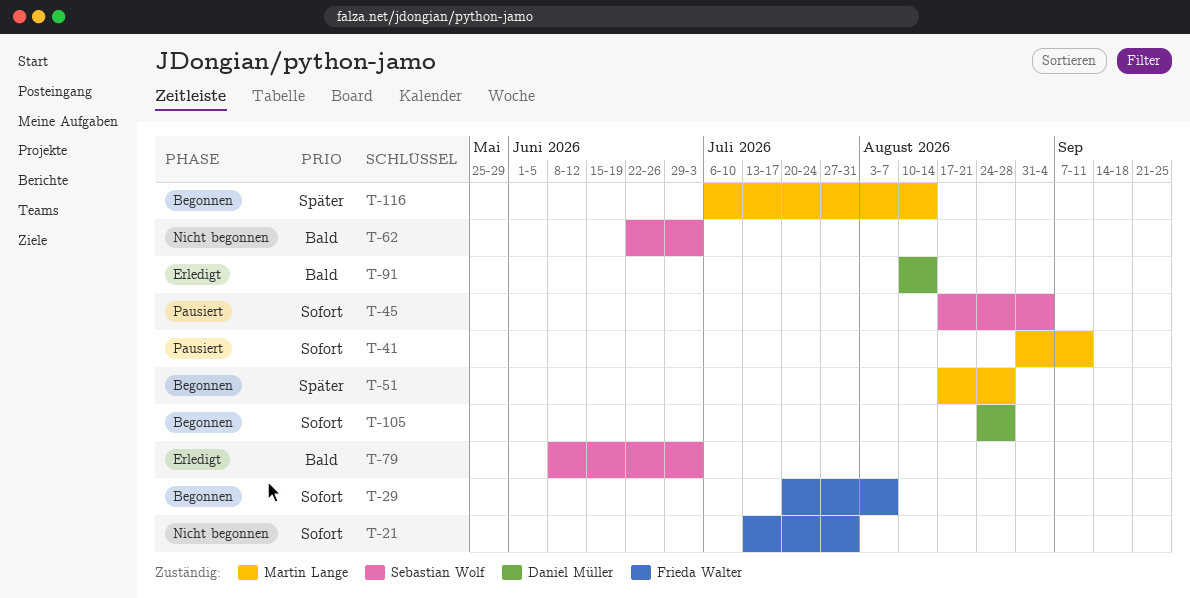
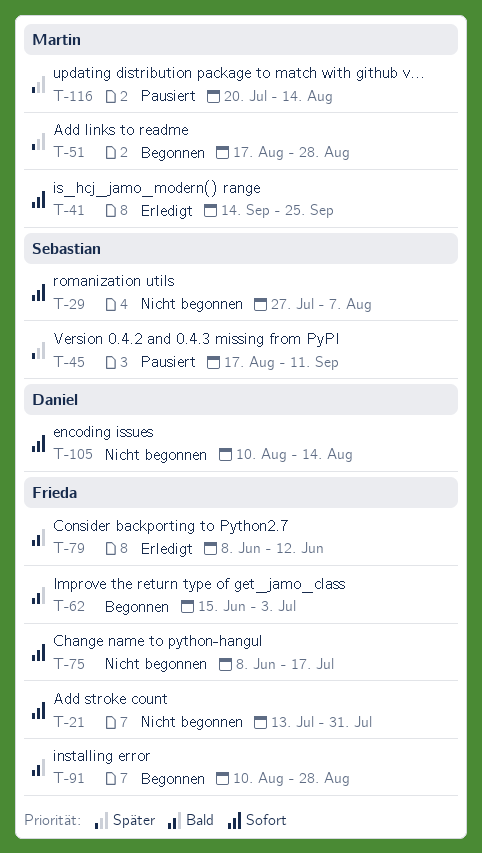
T-29, status: Begonnen -> Nicht begonnen
T-29, owner: Frieda Walter -> Sebastian Wolf
T-29, start: Jul 20 -> Jul 27
T-41, status: Pausiert -> Erledigt
T-41, start: Aug 31 -> Sep 14
T-41, due: Sep 11 -> Sep 25
T-45, priority: Sofort -> Später
T-45, due: Sep 4 -> Sep 11
T-62, status: Nicht begonnen -> Begonnen
T-62, owner: Sebastian Wolf -> Frieda Walter
T-62, start: Jun 22 -> Jun 15
T-75: none -> present
T-79, owner: Sebastian Wolf -> Frieda Walter
T-79, due: Jul 3 -> Jun 12
T-91, status: Erledigt -> Begonnen
T-91, owner: Daniel Müller -> Frieda Walter
T-91, due: Aug 14 -> Aug 28
T-105, status: Begonnen -> Nicht begonnen
T-105, start: Aug 24 -> Aug 10
T-105, due: Aug 28 -> Aug 14
T-116, status: Begonnen -> Pausiert
T-116, start: Jul 6 -> Jul 20

